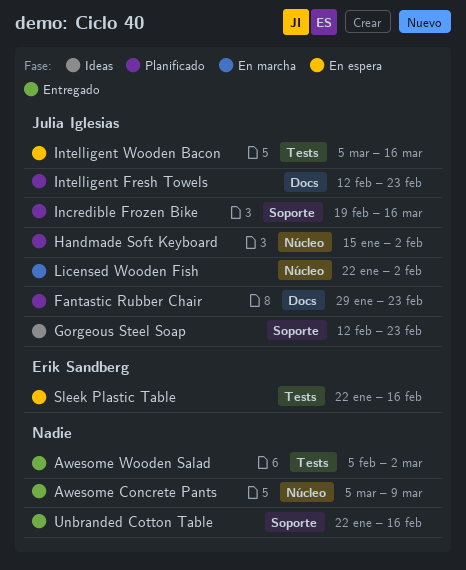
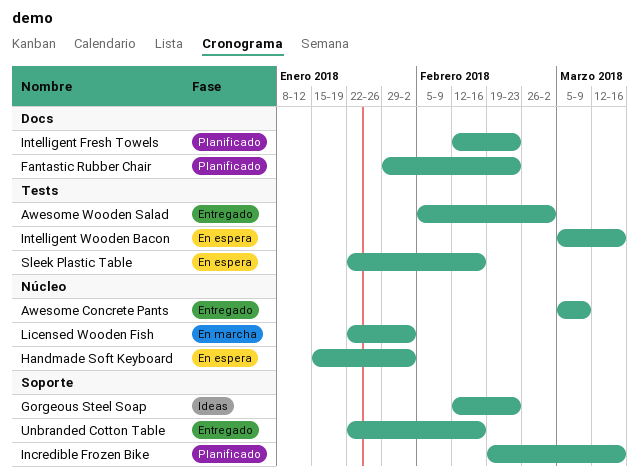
Handmade Soft Keyboard, status: Planificado -> En espera

